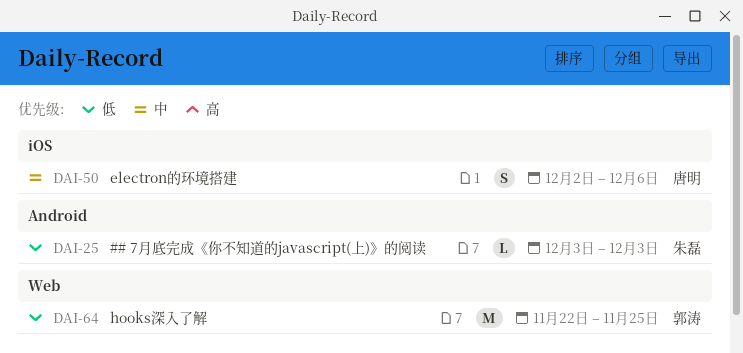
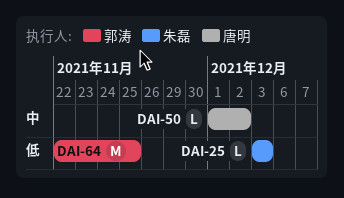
DAI-50, estimate: S -> L
DAI-50, start: Dec 2 -> Dec 1
DAI-50, due: Dec 6 -> Dec 2

